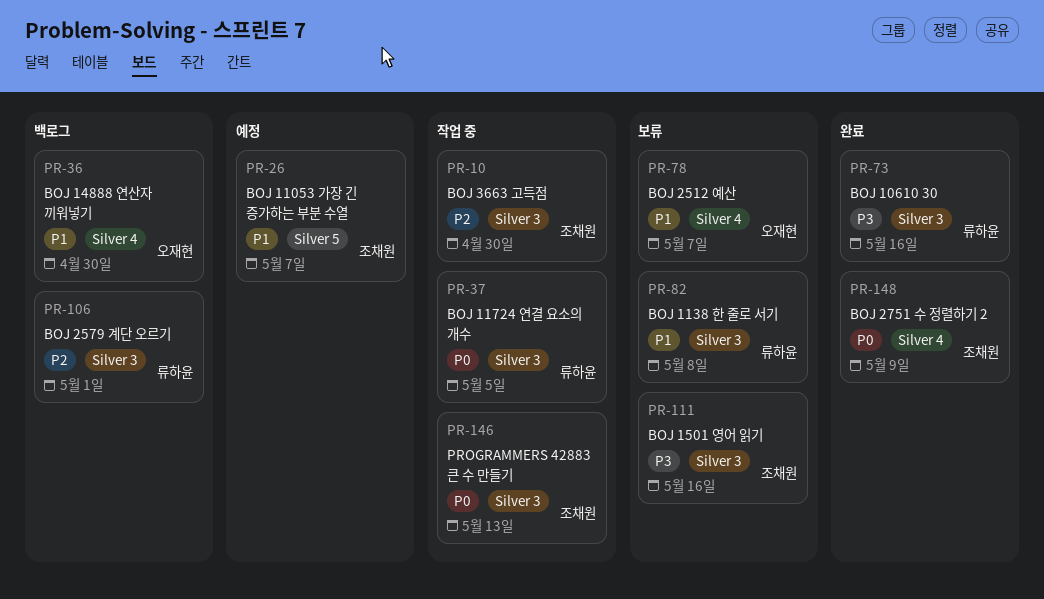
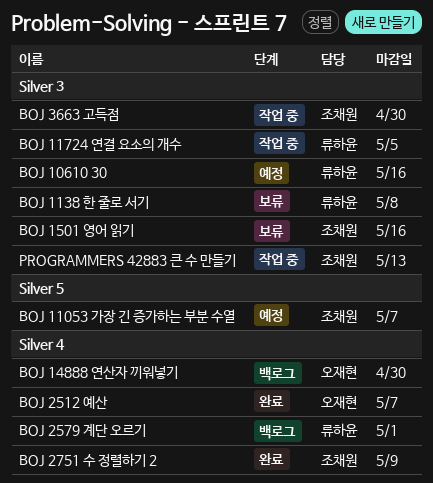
BOJ 10610 30, status: 완료 -> 예정
BOJ 2512 예산, status: 보류 -> 완료
BOJ 2579 계단 오르기, label: Silver 3 -> Silver 4

